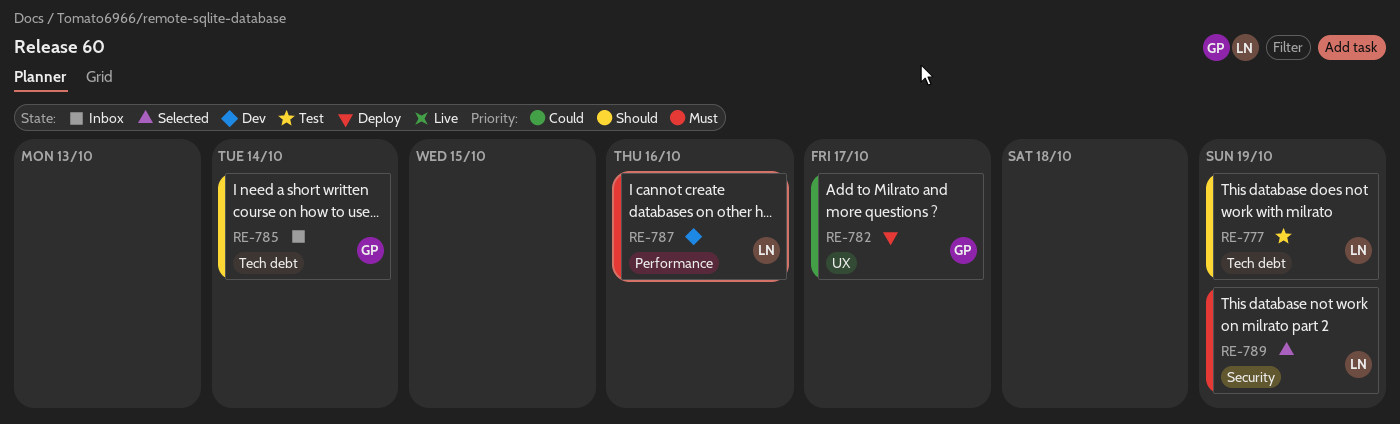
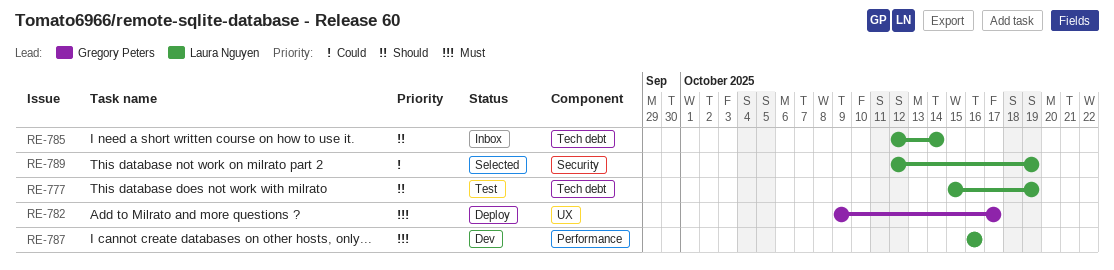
RE-782, priority: Could -> Must
RE-785, owner: Gregory Peters -> Laura Nguyen
RE-789, priority: Must -> Could

